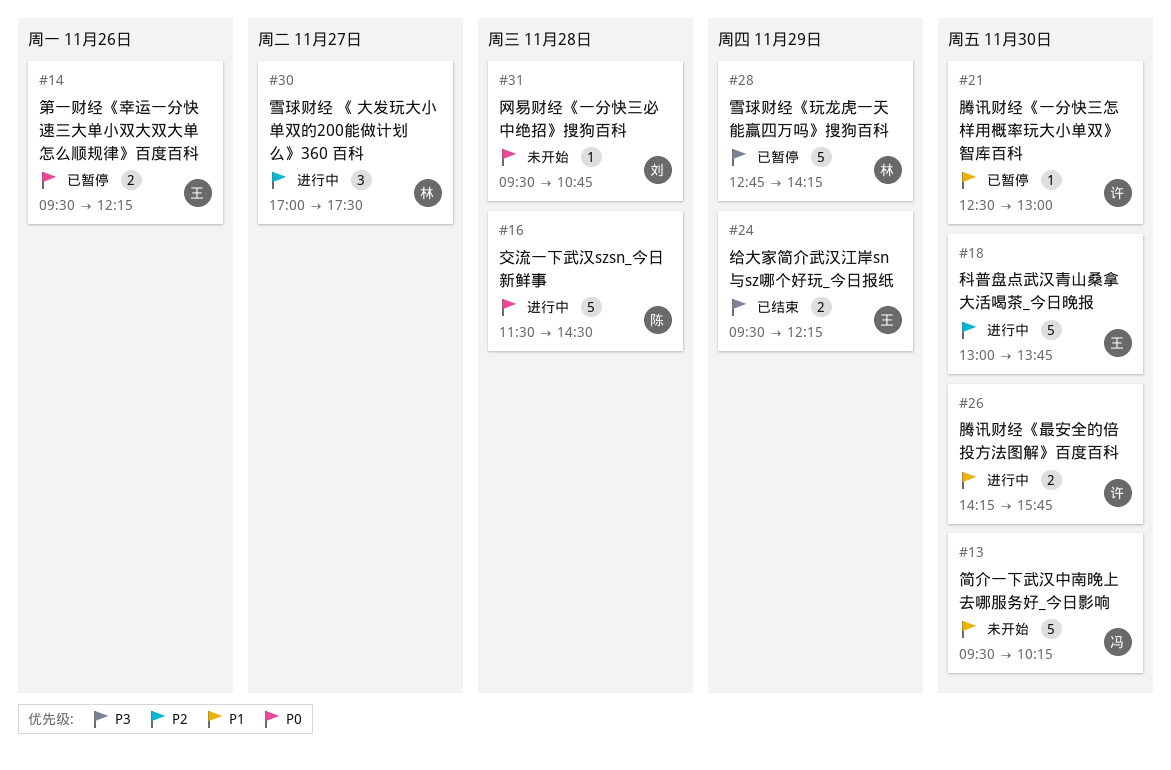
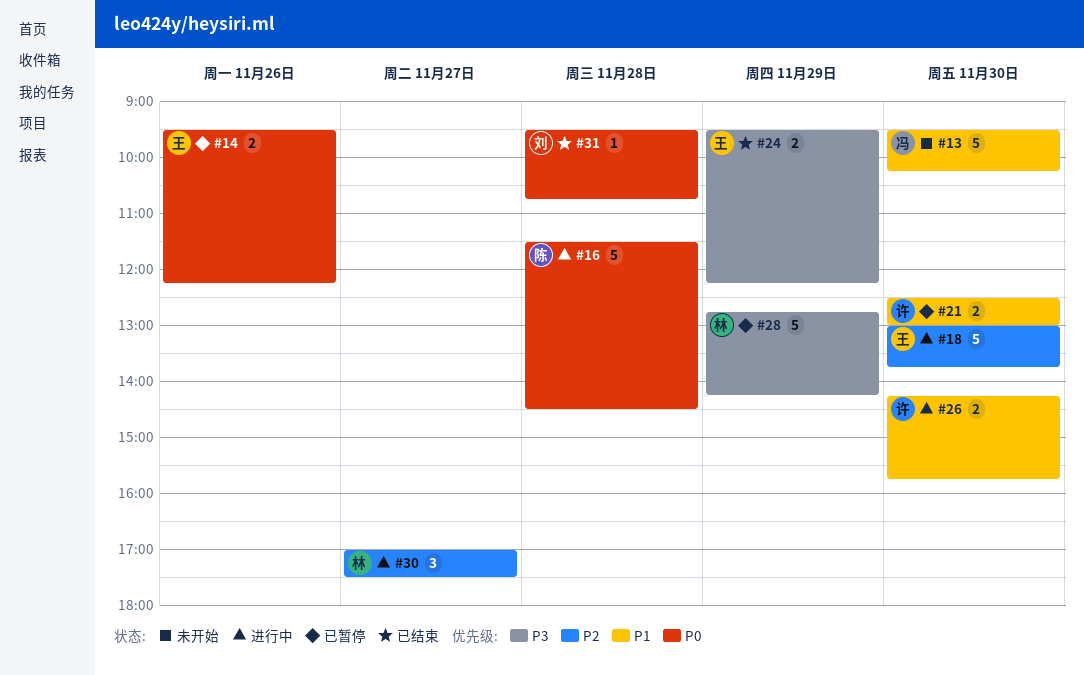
#21, estimate: 1 -> 2
#31, status: 未开始 -> 已结束

